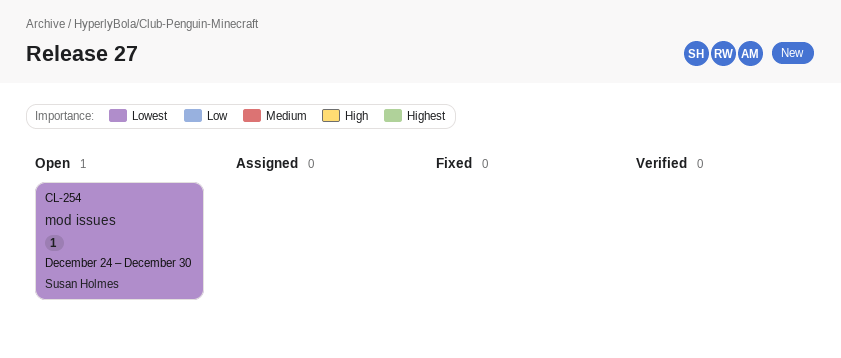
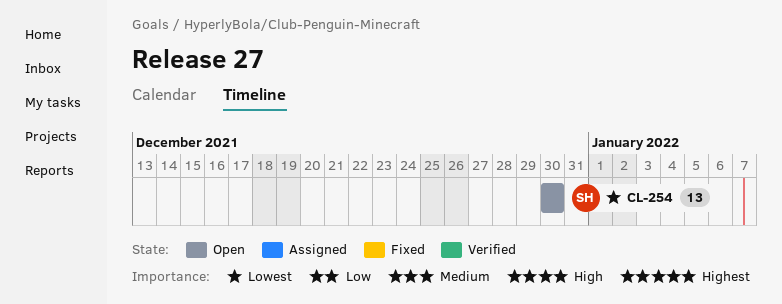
CL-254, estimate: 1 -> 13
CL-254, start: Dec 24 -> Dec 30

